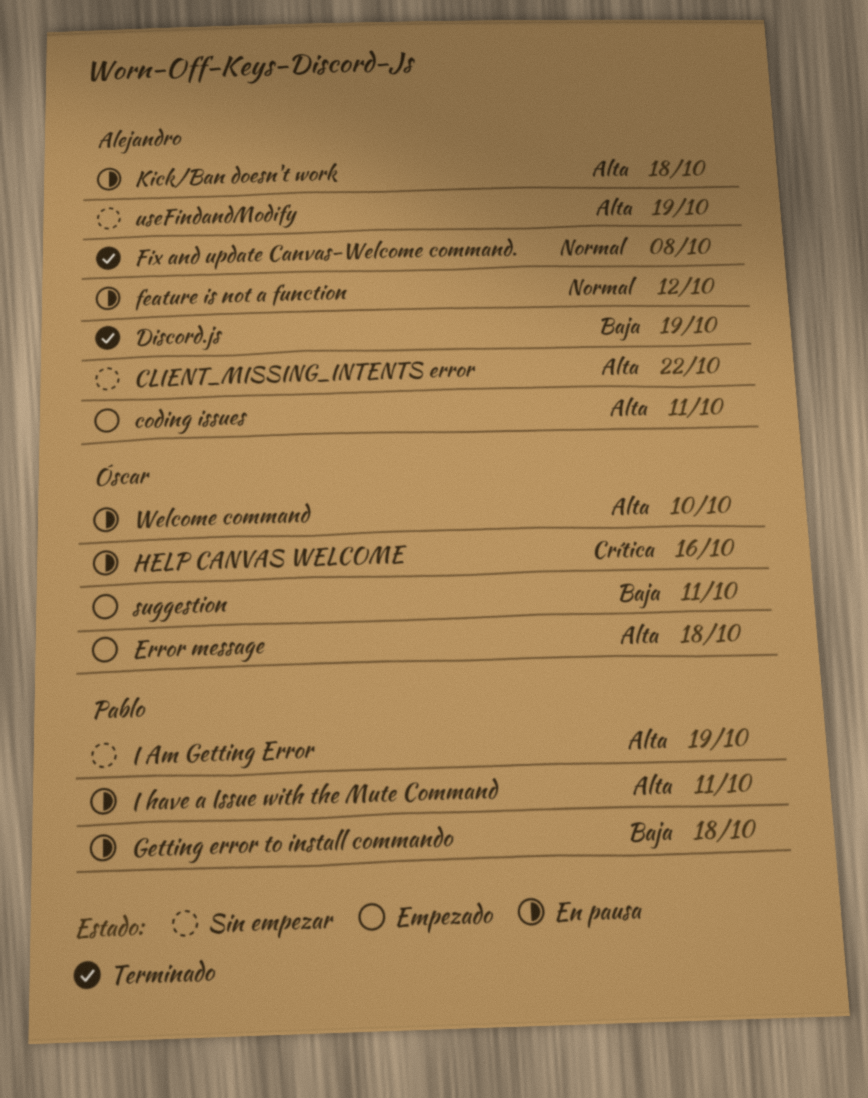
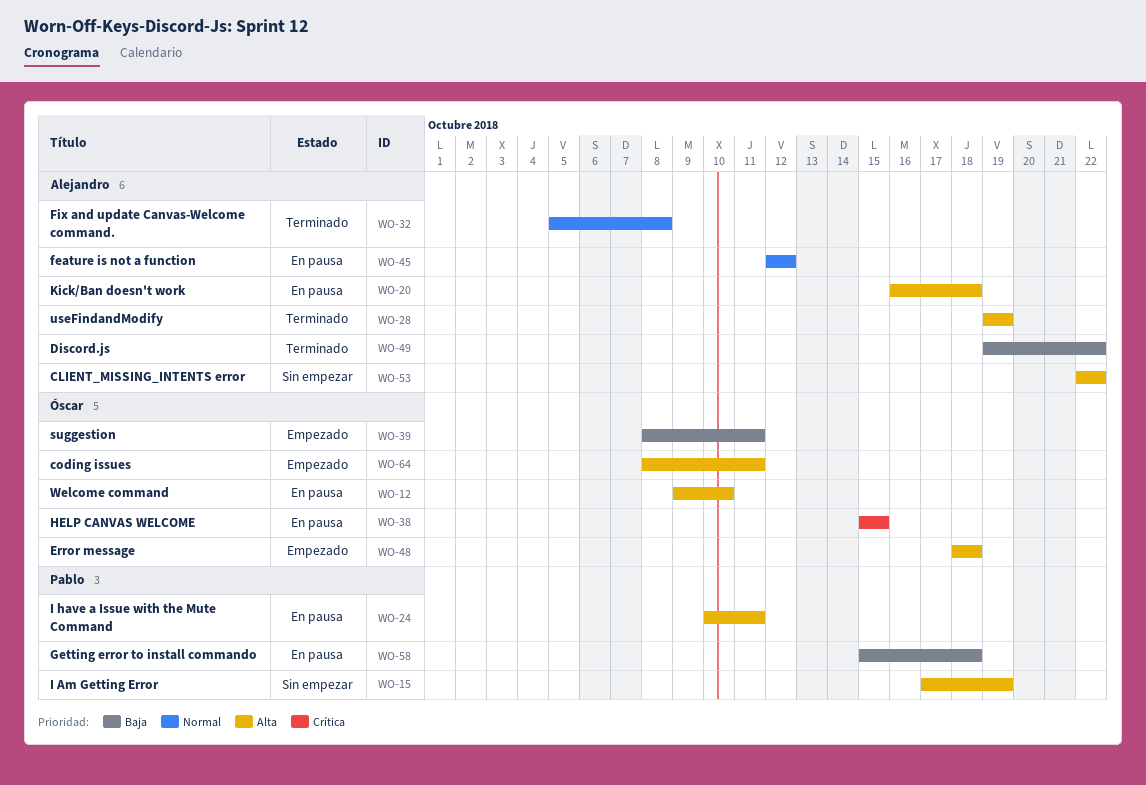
coding issues, owner: Alejandro -> Óscar
Discord.js, due: Oct 19 -> Oct 22
HELP CANVAS WELCOME, due: Oct 16 -> Oct 15
useFindandModify, status: Sin empezar -> Terminado

